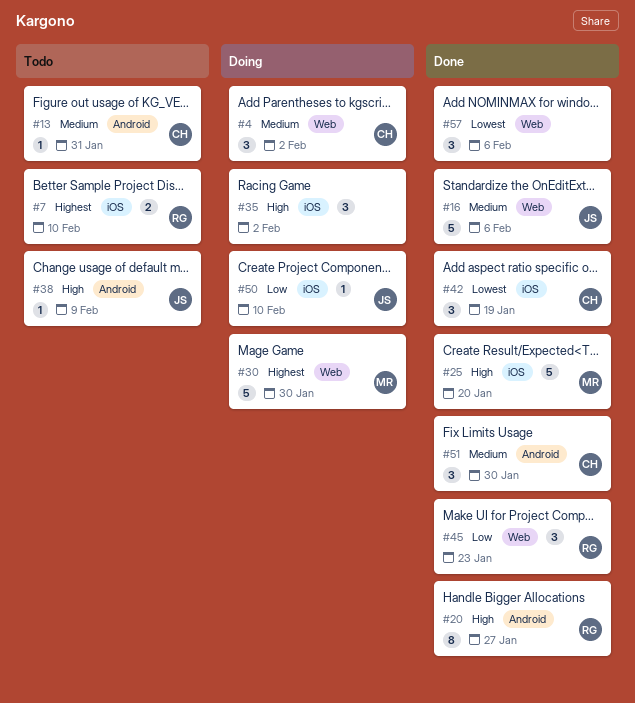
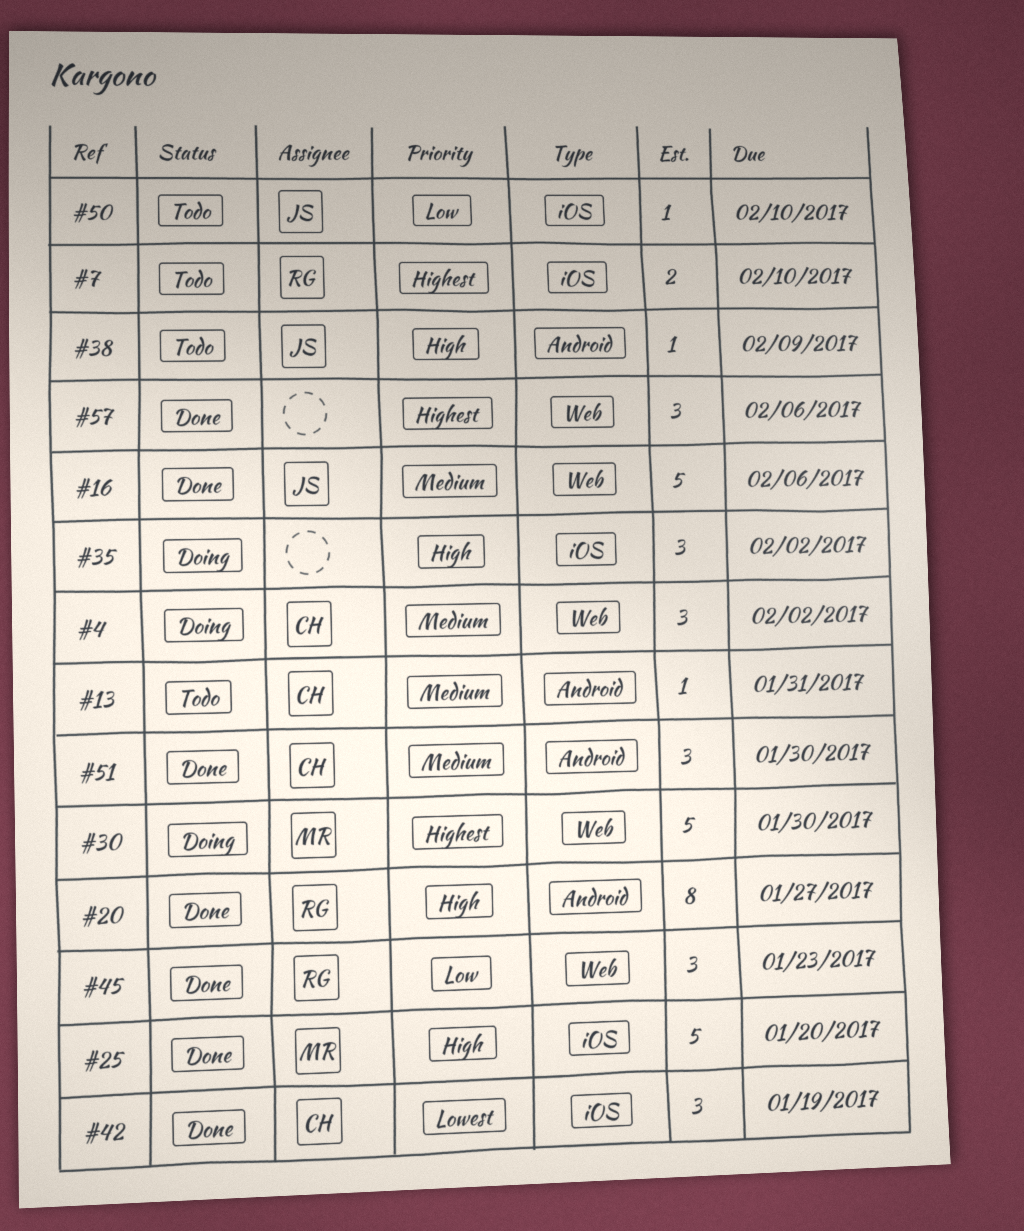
#50, status: Doing -> Todo
#57, priority: Lowest -> Highest

